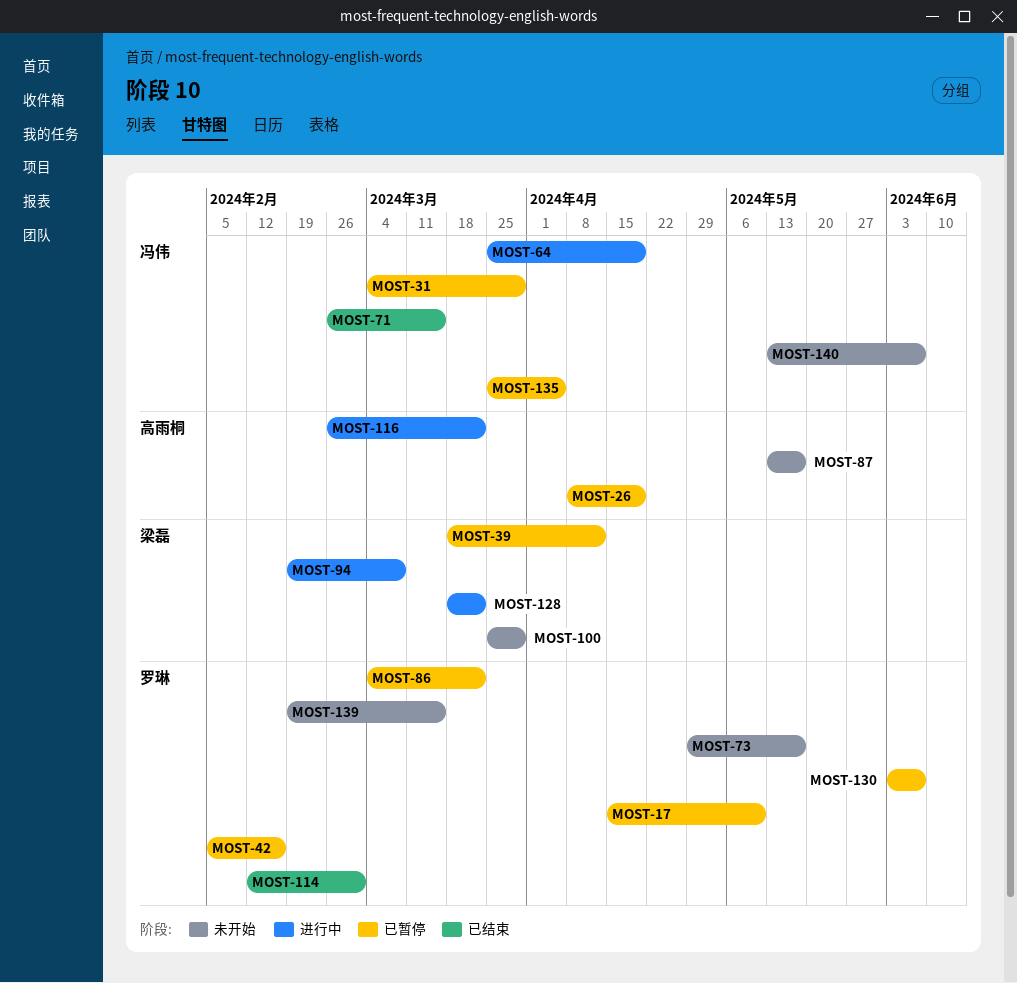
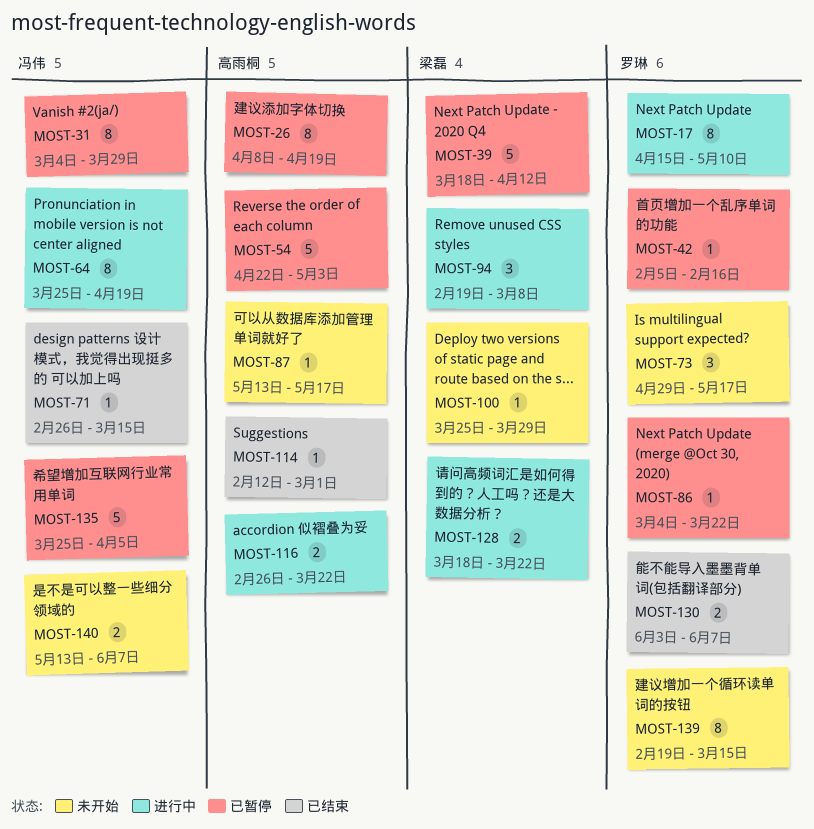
MOST-17, status: 已暂停 -> 进行中
MOST-54: none -> present
MOST-114, owner: 罗琳 -> 高雨桐
MOST-130, status: 已暂停 -> 已结束

